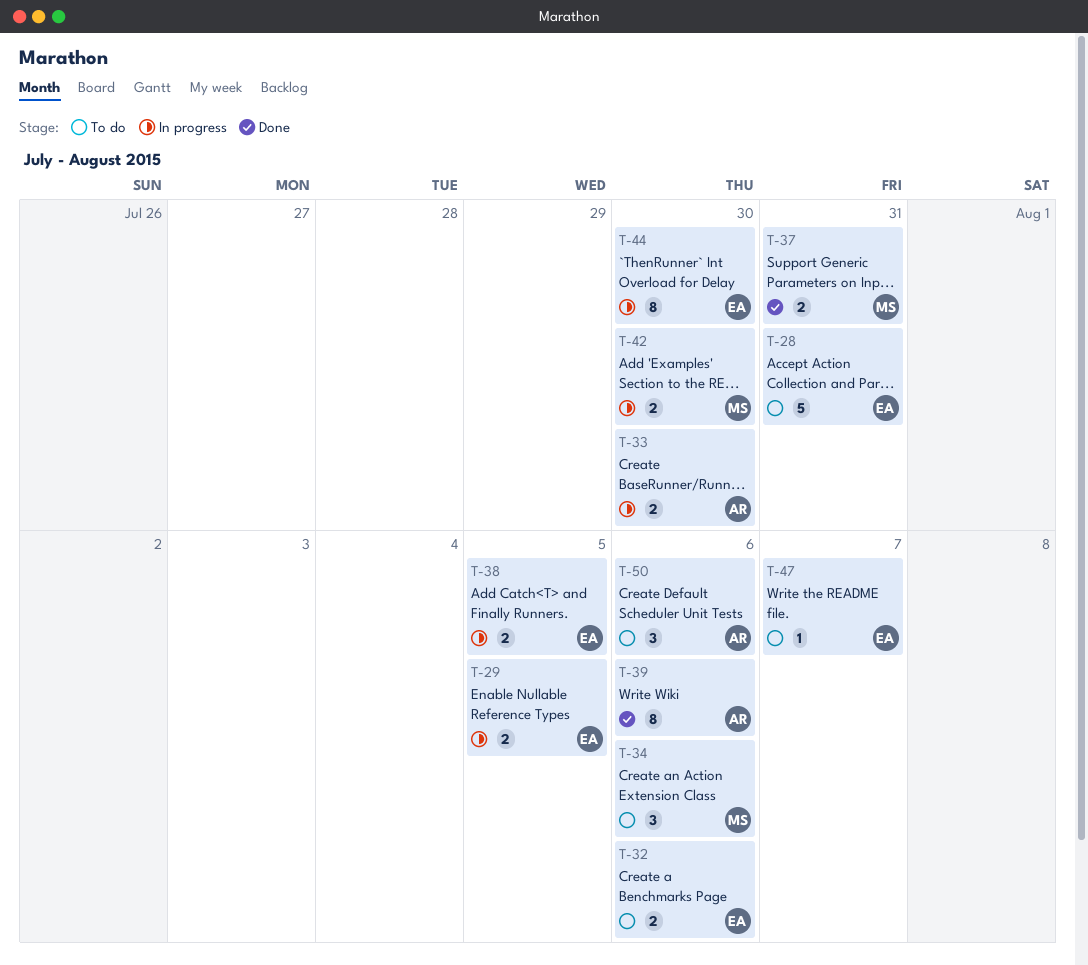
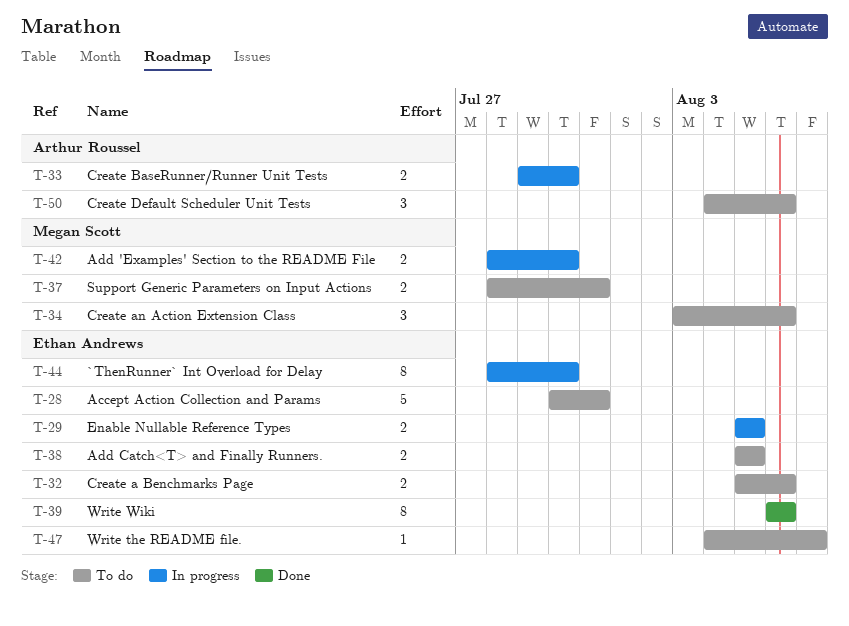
T-37, status: Done -> To do
T-38, status: In progress -> To do
T-39, owner: Arthur Roussel -> Ethan Andrews

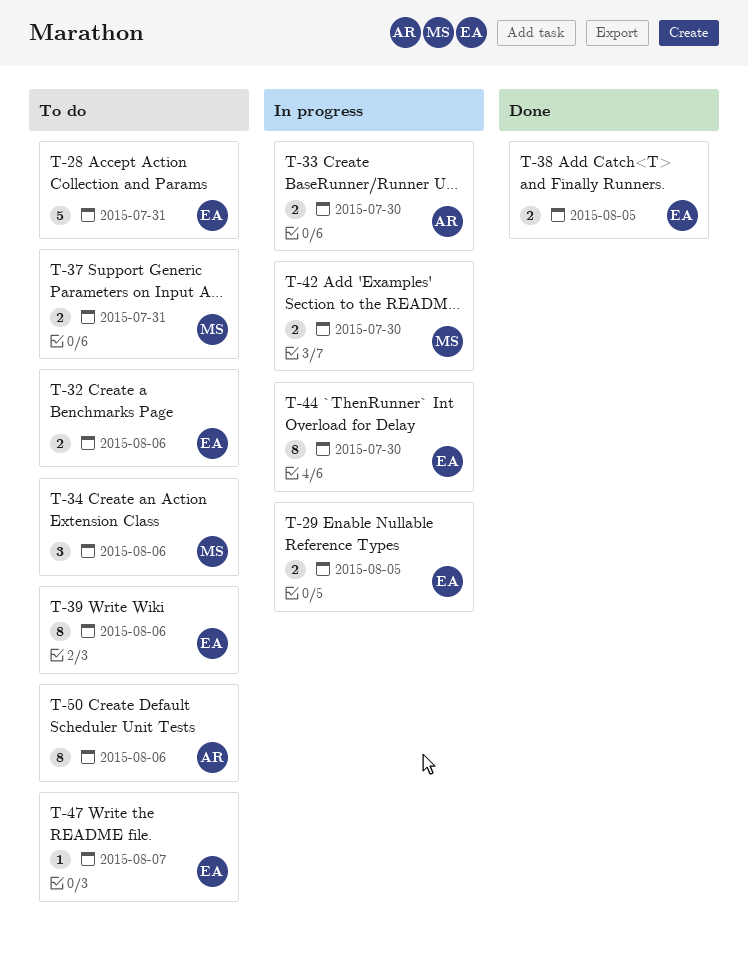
T-38, status: To do -> Done
T-39, status: Done -> To do
T-50, estimate: 3 -> 8

